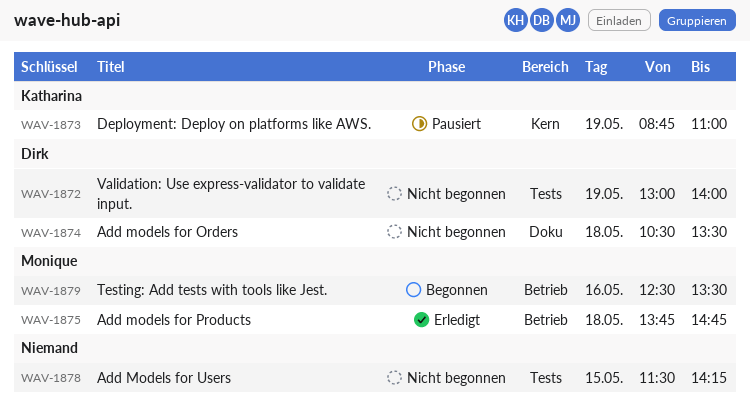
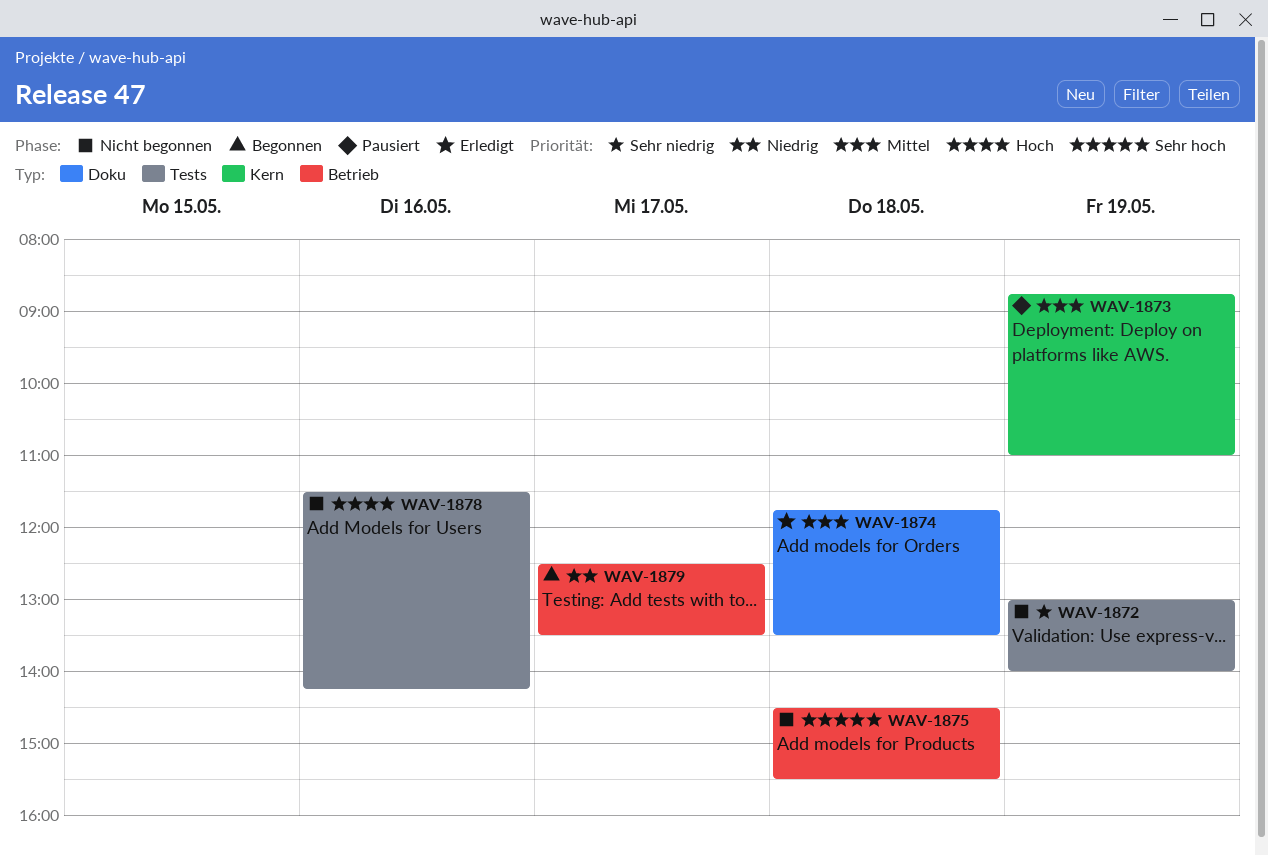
WAV-1874, status: Nicht begonnen -> Erledigt
WAV-1874, begins: 10:30 -> 11:45
WAV-1875, status: Erledigt -> Nicht begonnen
WAV-1875, begins: 13:45 -> 14:30
WAV-1875, ends: 14:45 -> 15:30
WAV-1878, day: May 15 -> May 16
WAV-1879, day: May 16 -> May 17

